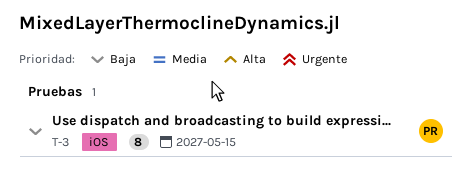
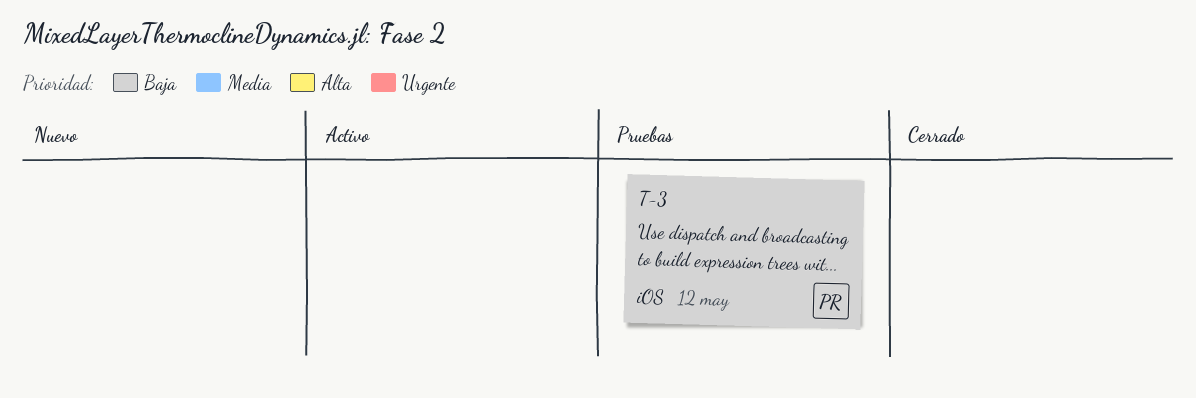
T-3, due: May 15 -> May 12

